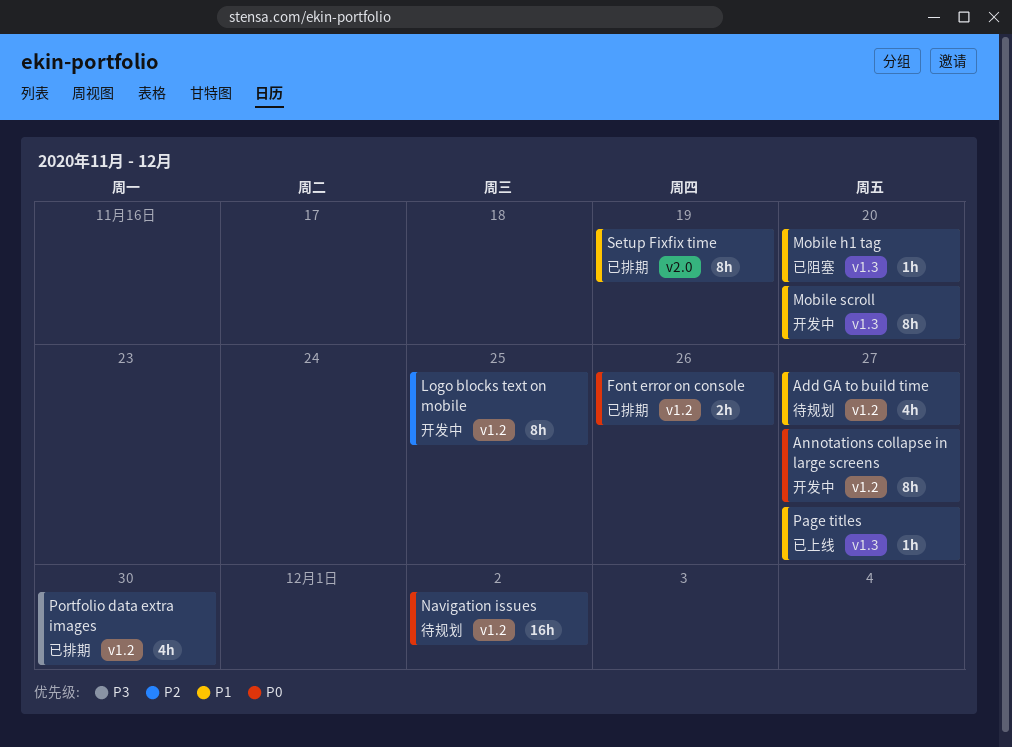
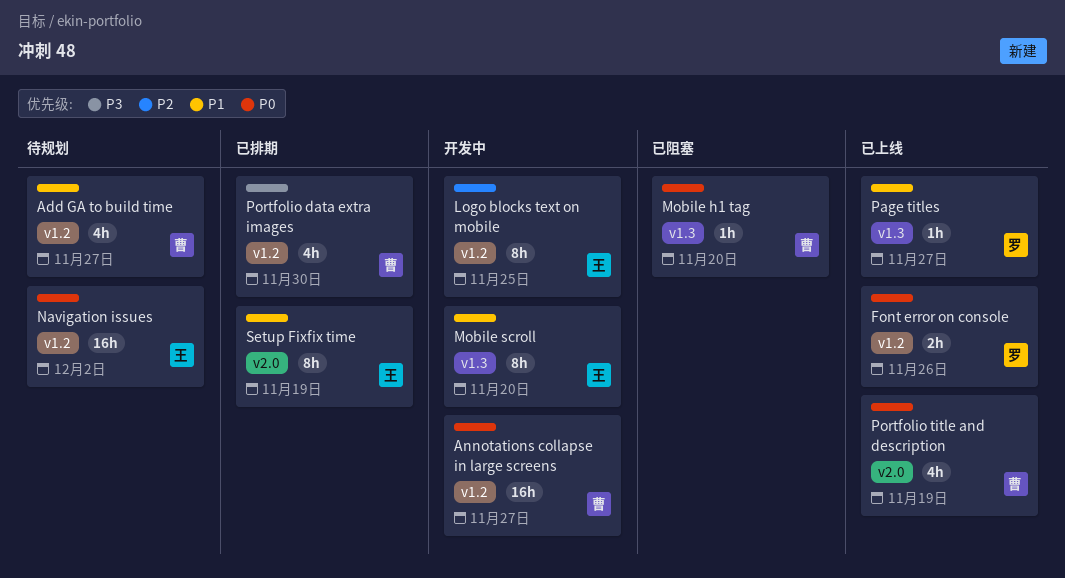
Annotations collapse in large screens, estimate: 8h -> 16h
Font error on console, status: 已排期 -> 已上线
Mobile h1 tag, priority: P1 -> P0
Portfolio title and description: none -> present

